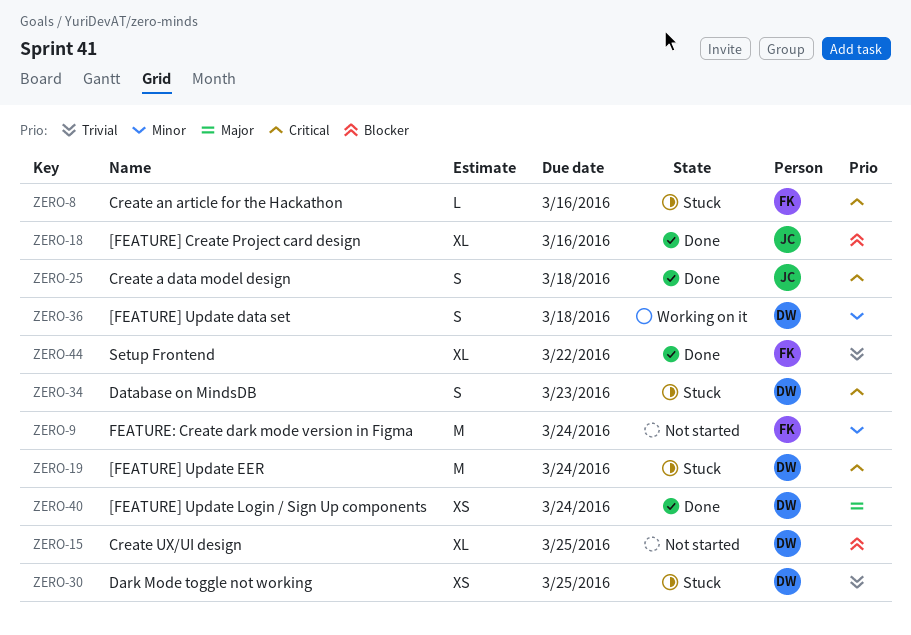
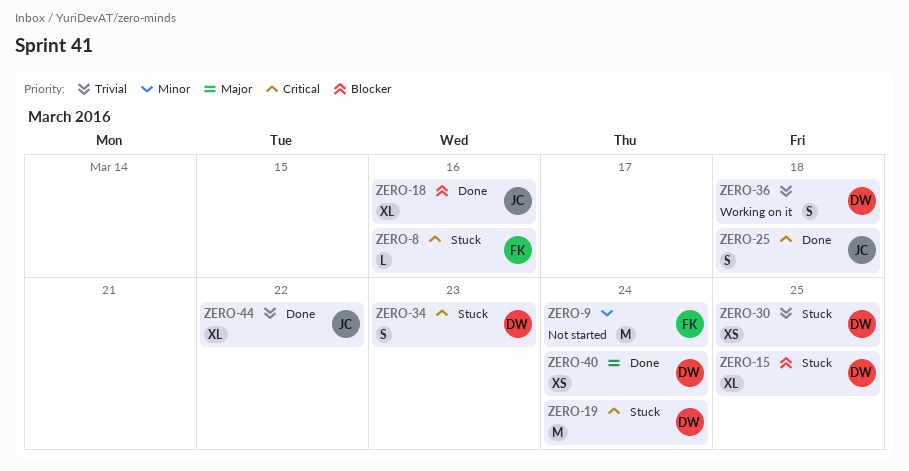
ZERO-15, status: Not started -> Stuck
ZERO-36, priority: Minor -> Trivial
ZERO-44, owner: FK -> JC

